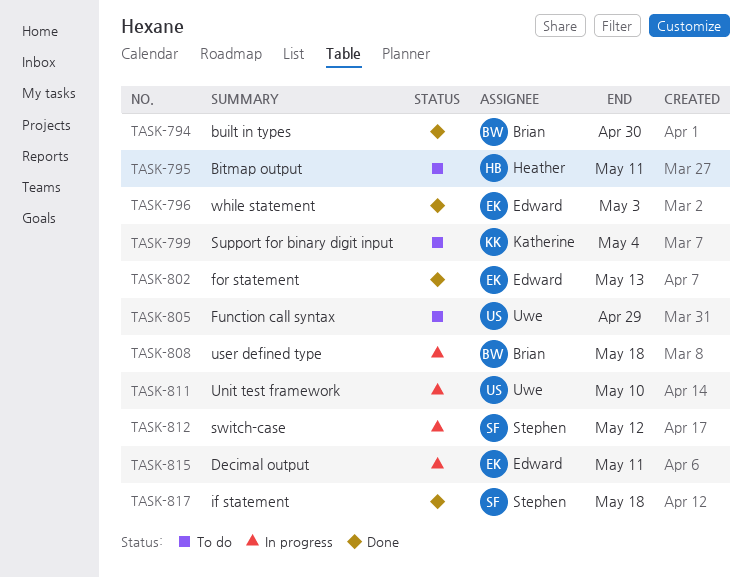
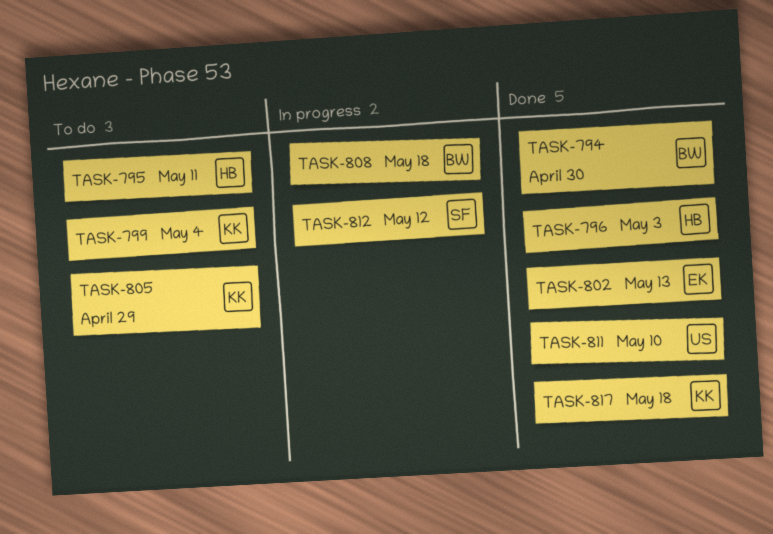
TASK-796, owner: Edward -> Heather
TASK-805, owner: Uwe -> Katherine
TASK-811, status: In progress -> Done
TASK-815: present -> none
TASK-817, owner: Stephen -> Katherine

